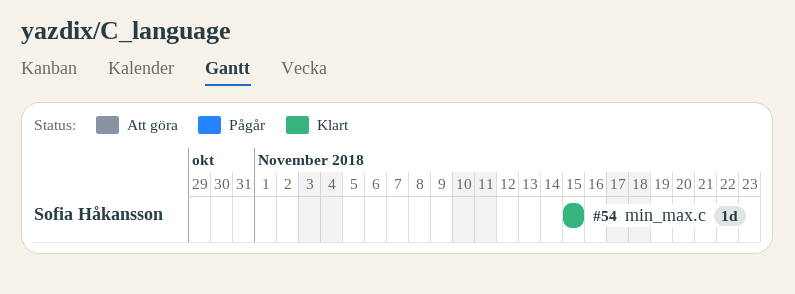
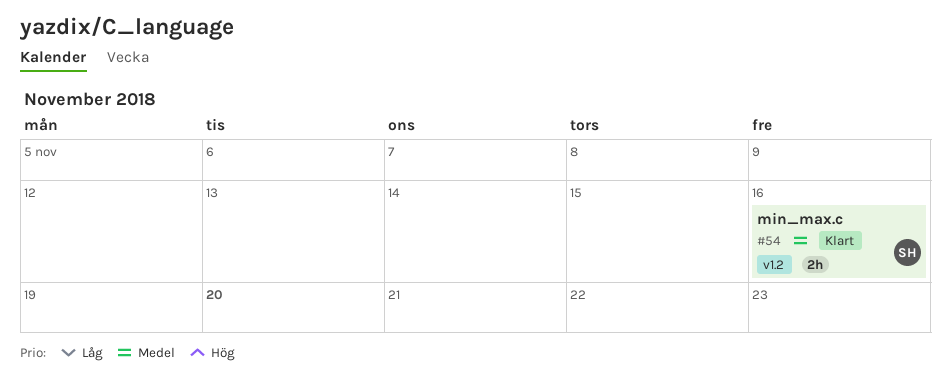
#54, estimate: 1d -> 2h
#54, due: Nov 15 -> Nov 16

